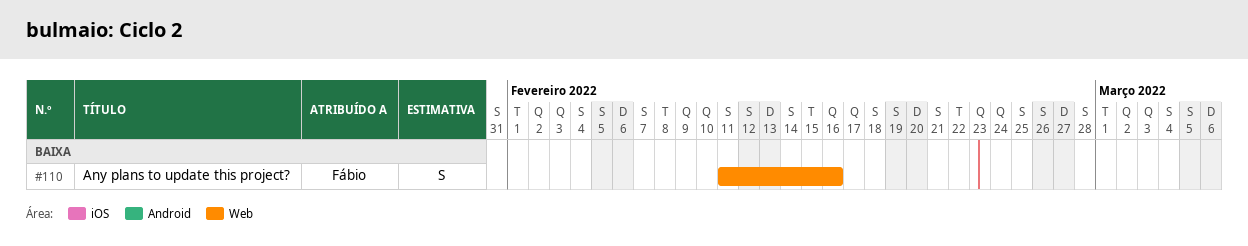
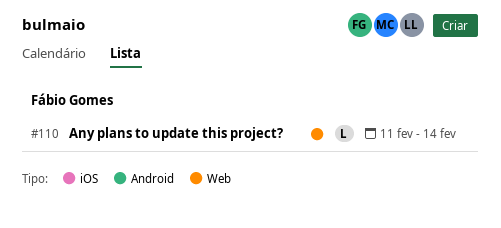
#110, estimate: S -> L
#110, due: Feb 16 -> Feb 14

